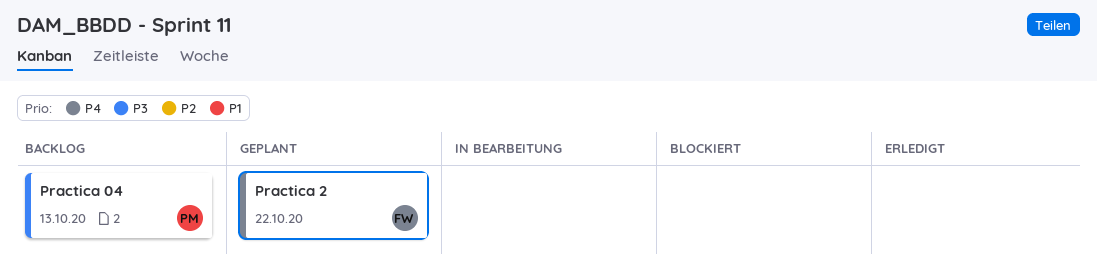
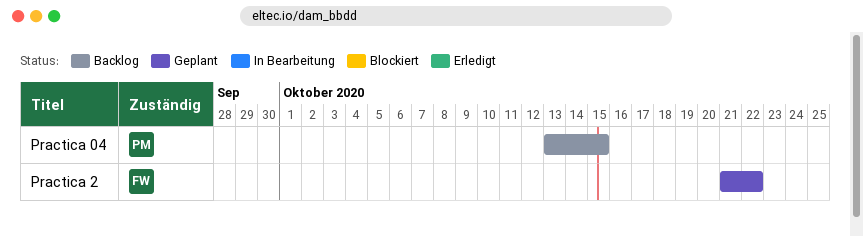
Practica 04, due: Oct 13 -> Oct 15

